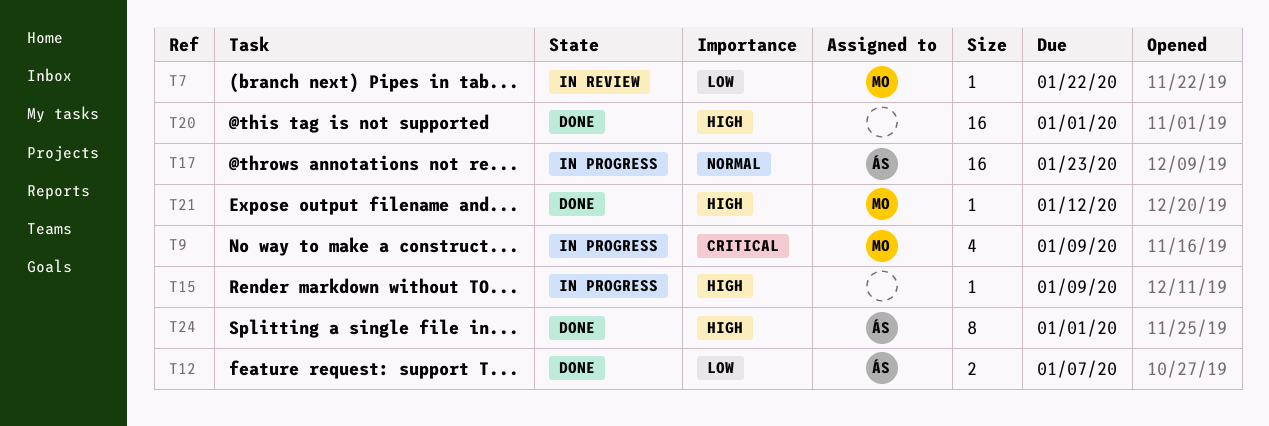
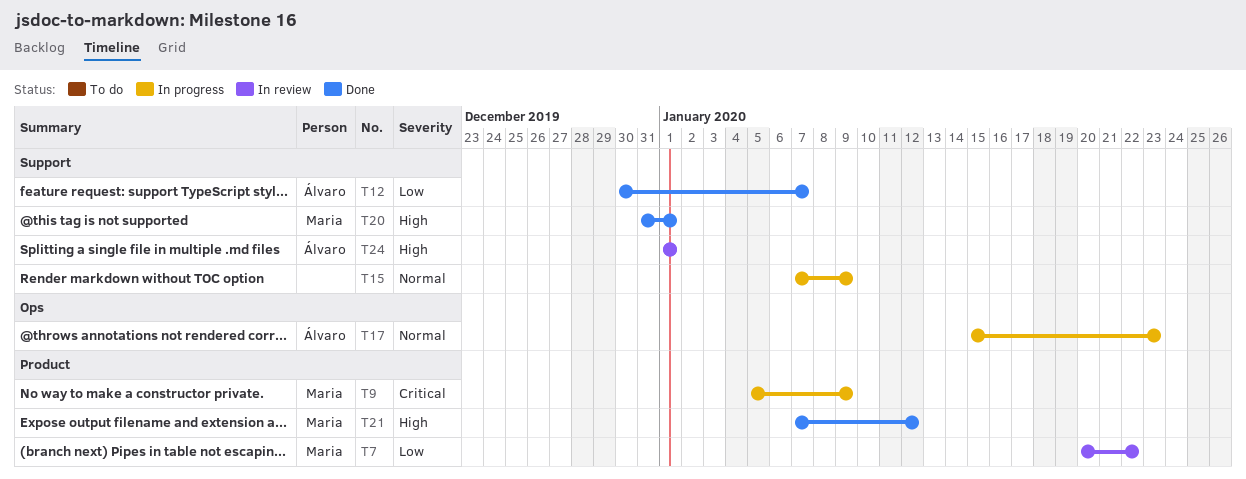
T15, priority: High -> Normal
T20, owner: none -> Maria
T24, status: Done -> In review

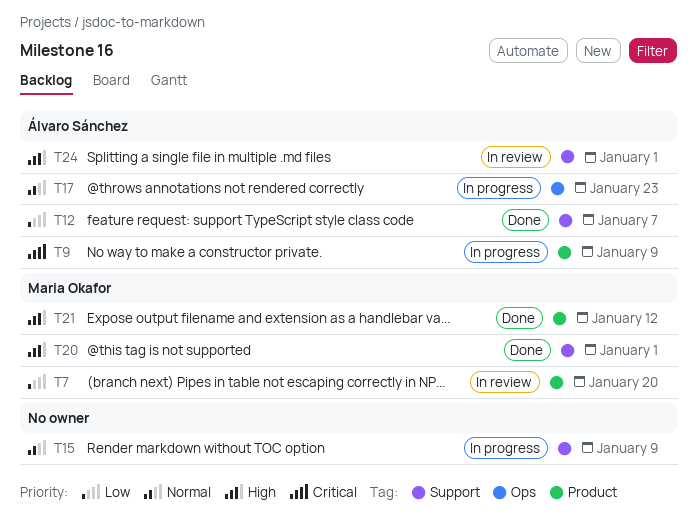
T7, due: Jan 22 -> Jan 20
T9, owner: Maria Okafor -> Álvaro Sánchez

